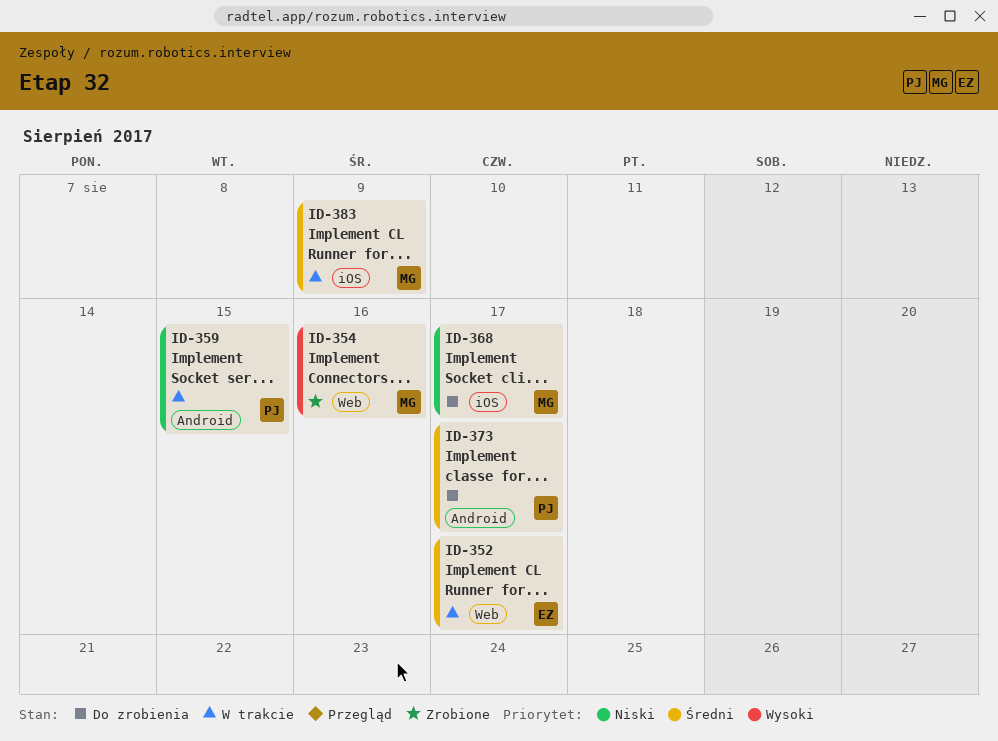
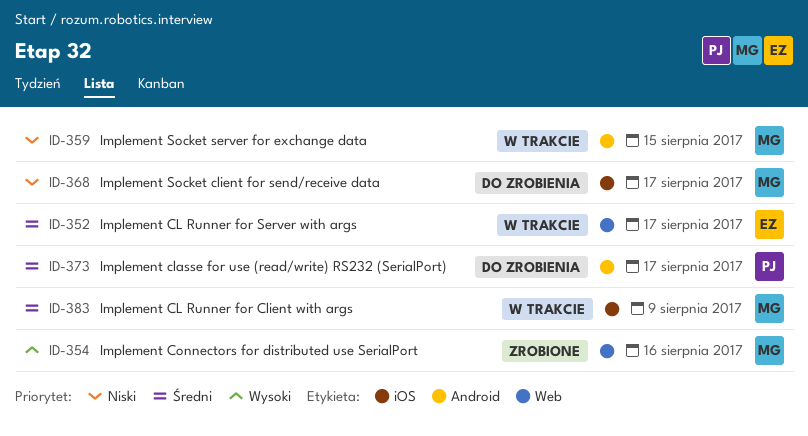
ID-359, owner: PJ -> MG

